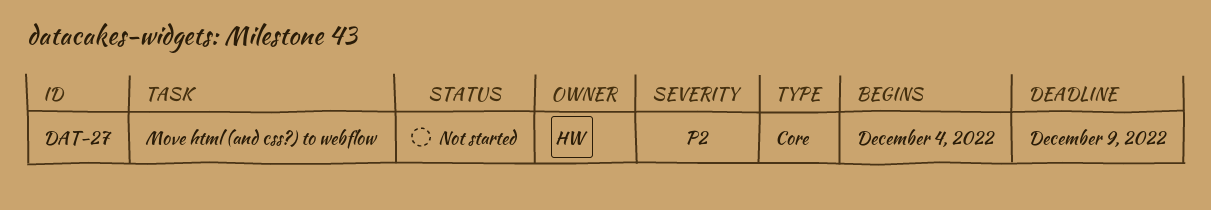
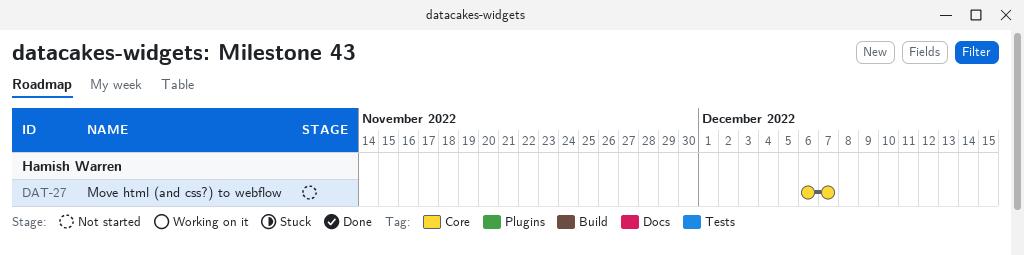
DAT-27, start: Dec 4 -> Dec 6
DAT-27, due: Dec 9 -> Dec 7

